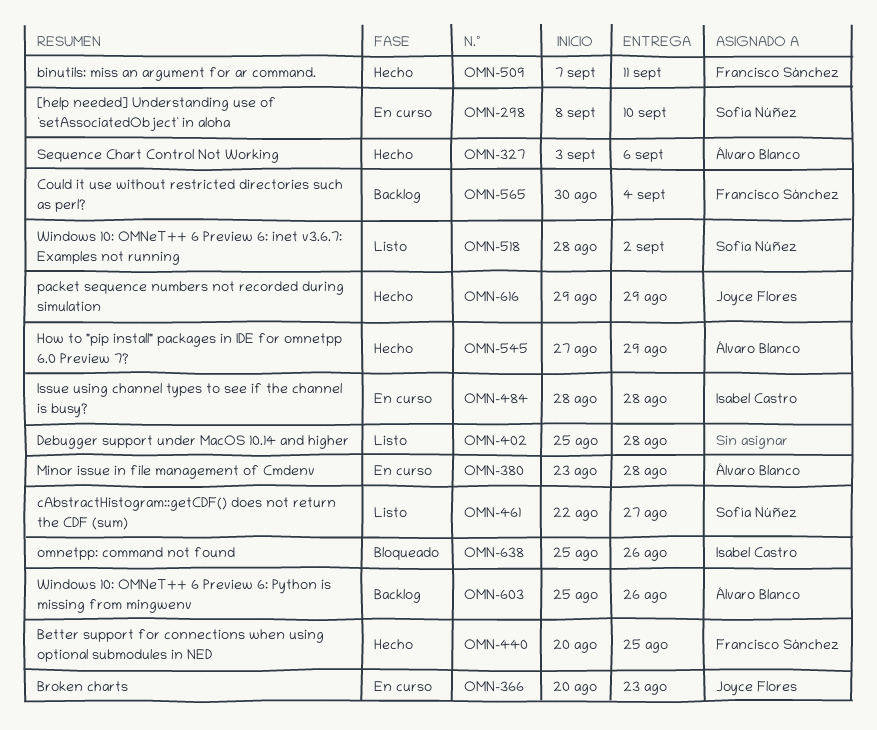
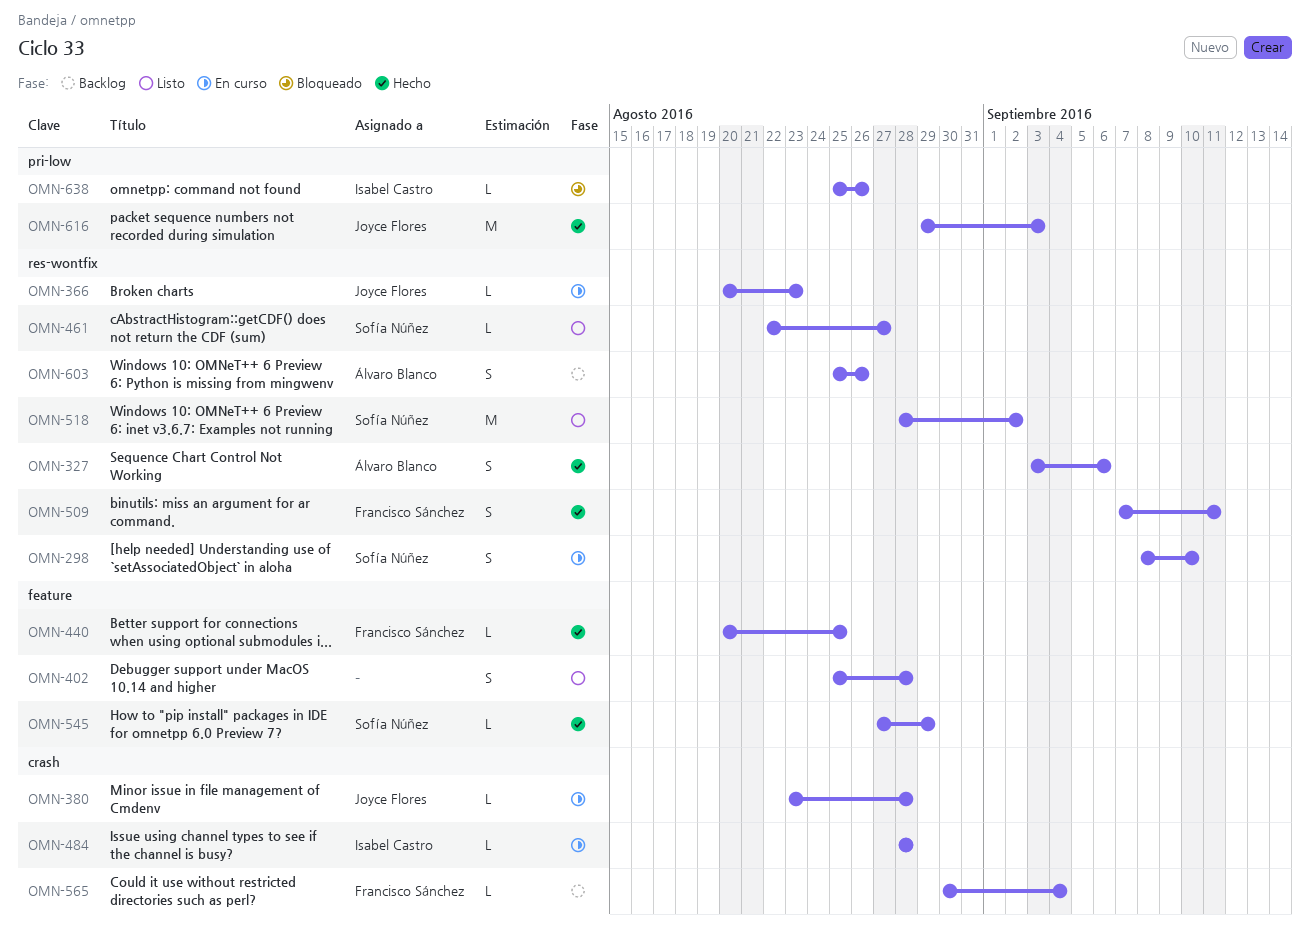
OMN-380, owner: Álvaro Blanco -> Joyce Flores
OMN-545, owner: Álvaro Blanco -> Sofía Núñez
OMN-616, due: Aug 29 -> Sep 3

